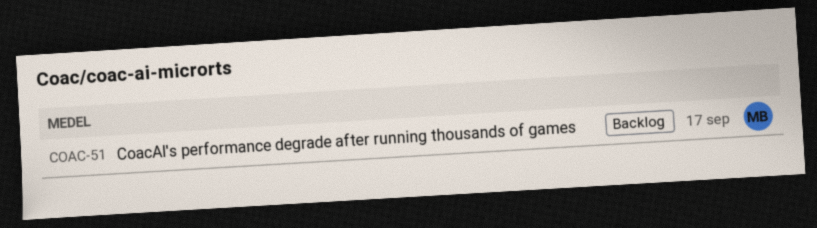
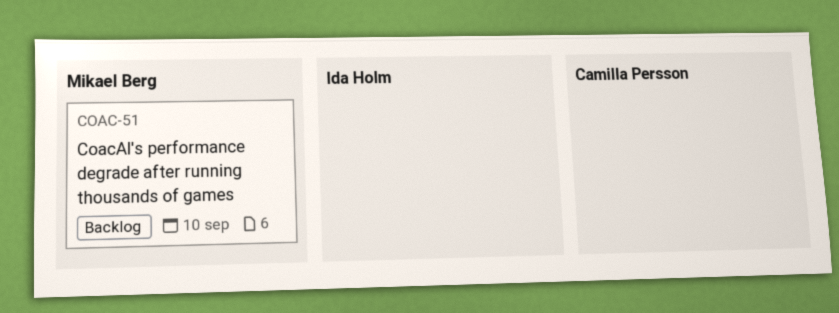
COAC-51, due: Sep 17 -> Sep 10

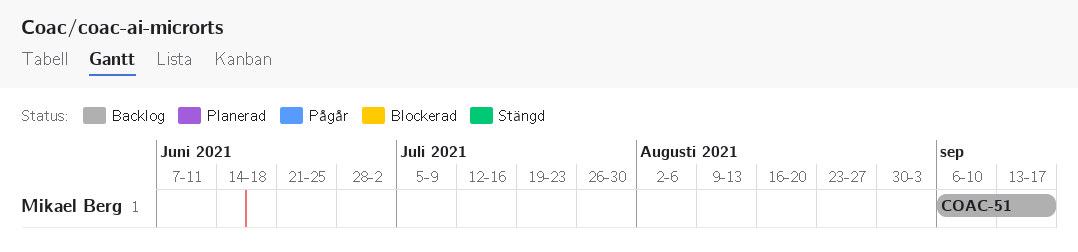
COAC-51, due: Sep 10 -> Sep 17

